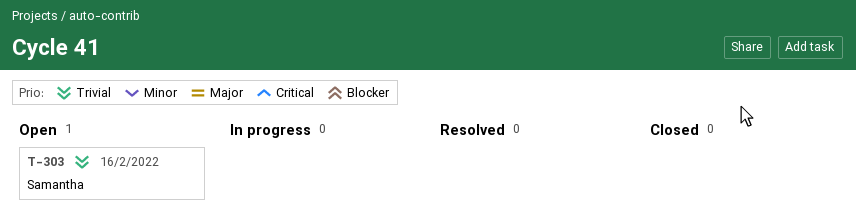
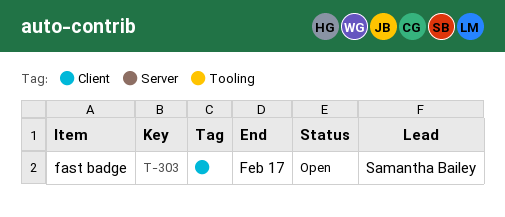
T-303, due: Feb 16 -> Feb 17

